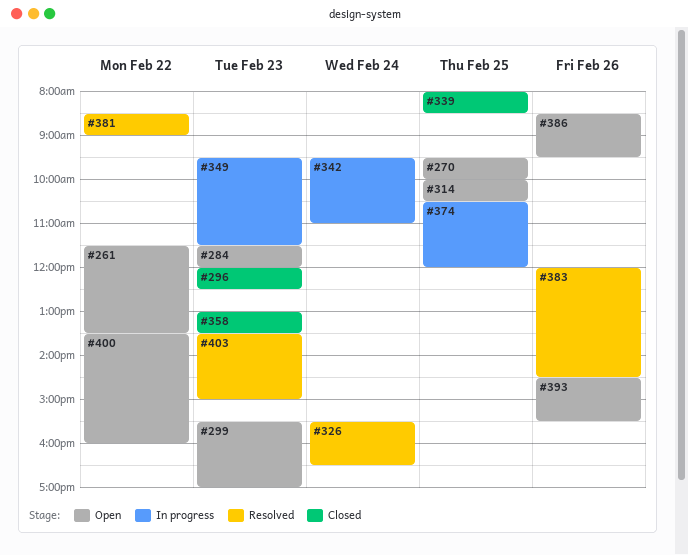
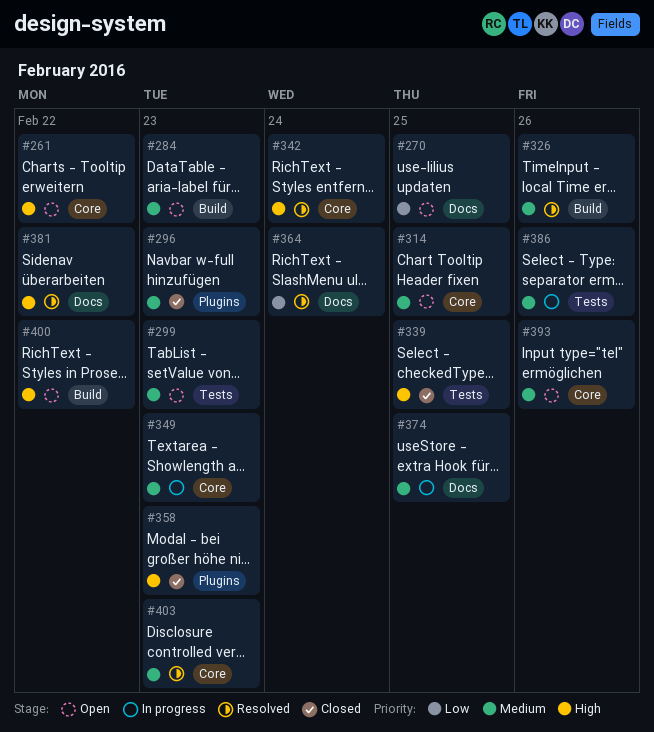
#326, day: Feb 24 -> Feb 26
#342, status: In progress -> Resolved
#364: none -> present
#383: present -> none
#386, status: Open -> In progress

